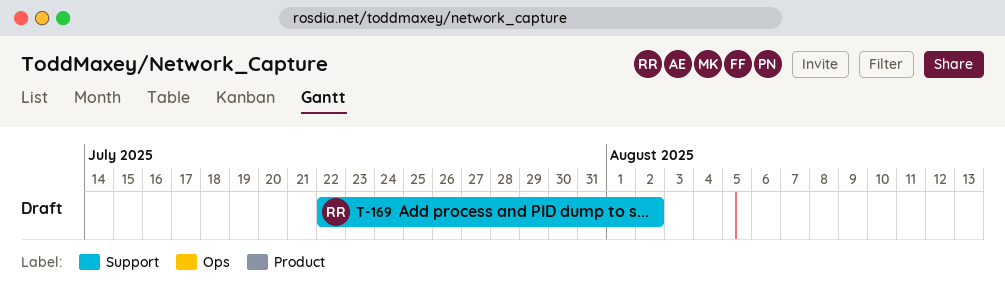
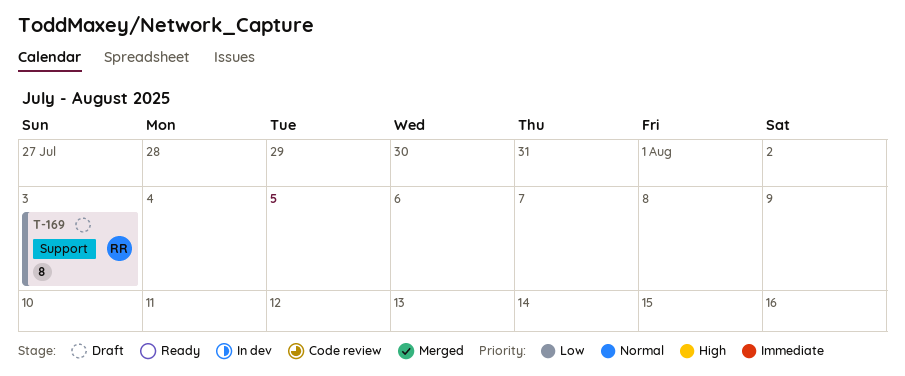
T-169, due: Aug 2 -> Aug 3

